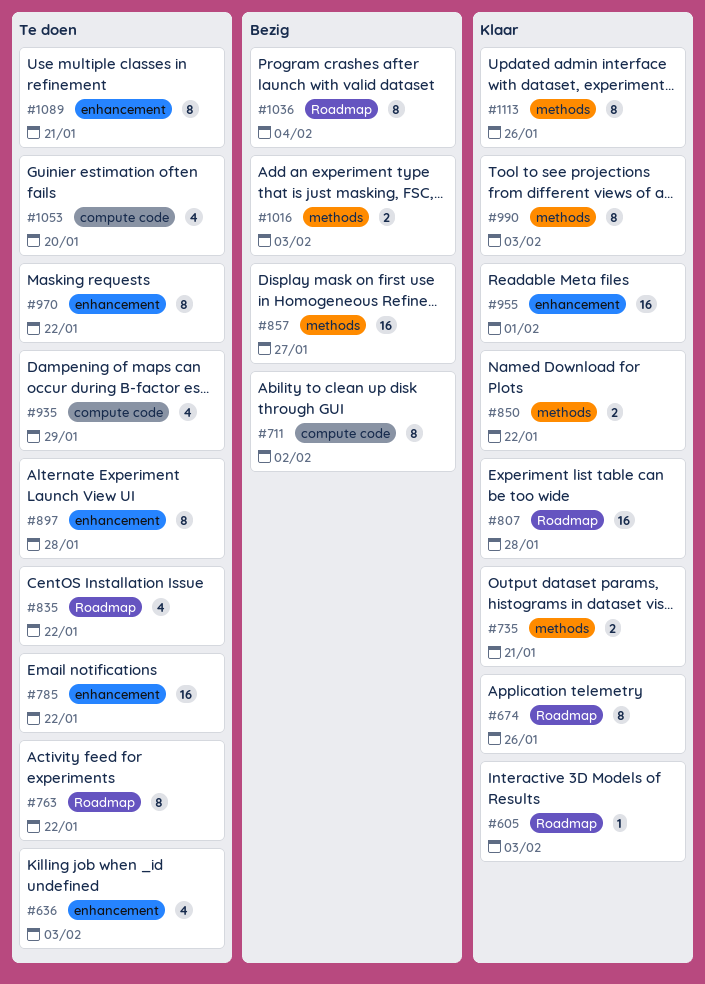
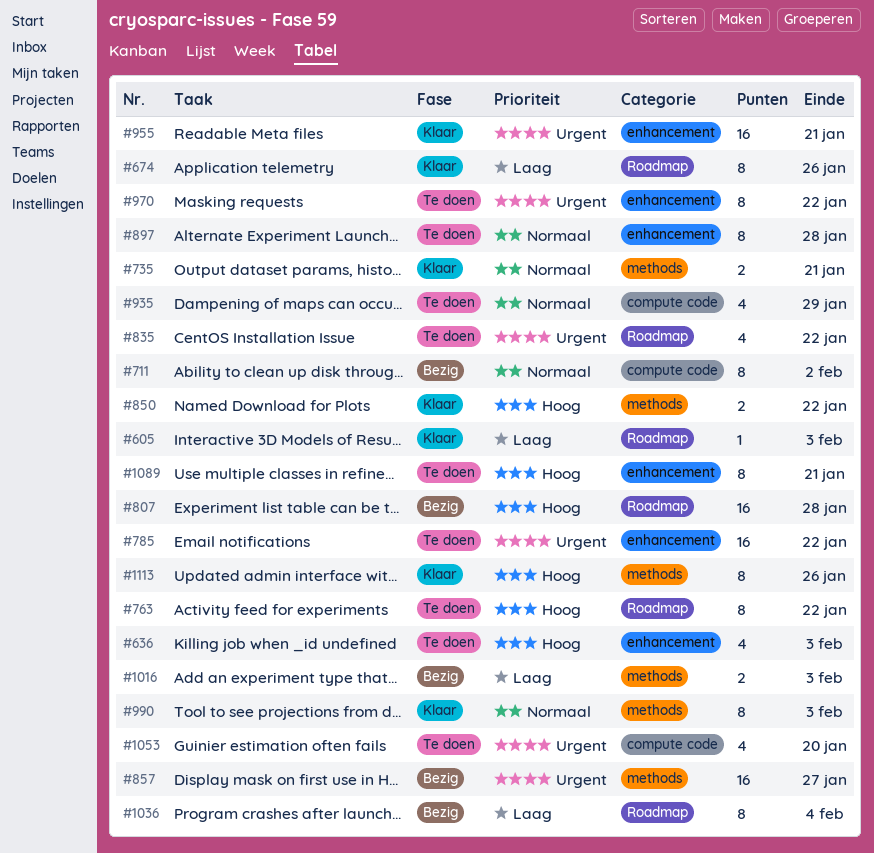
#807, status: Klaar -> Bezig
#955, due: Feb 1 -> Jan 21

